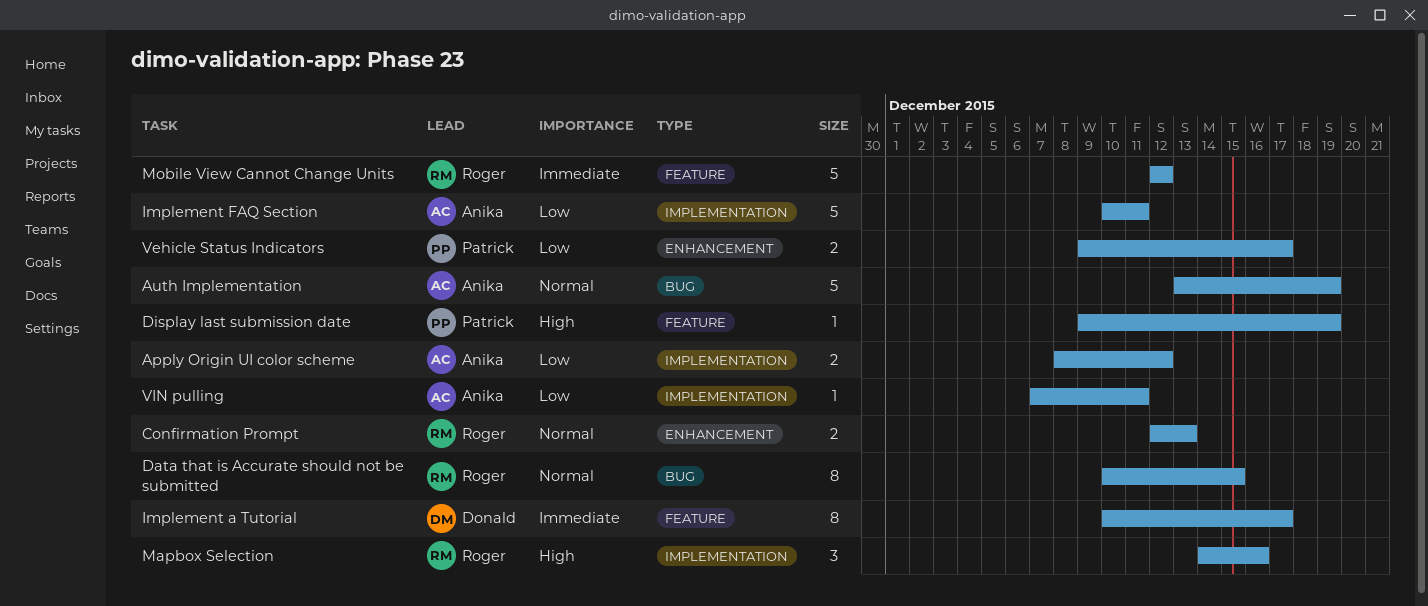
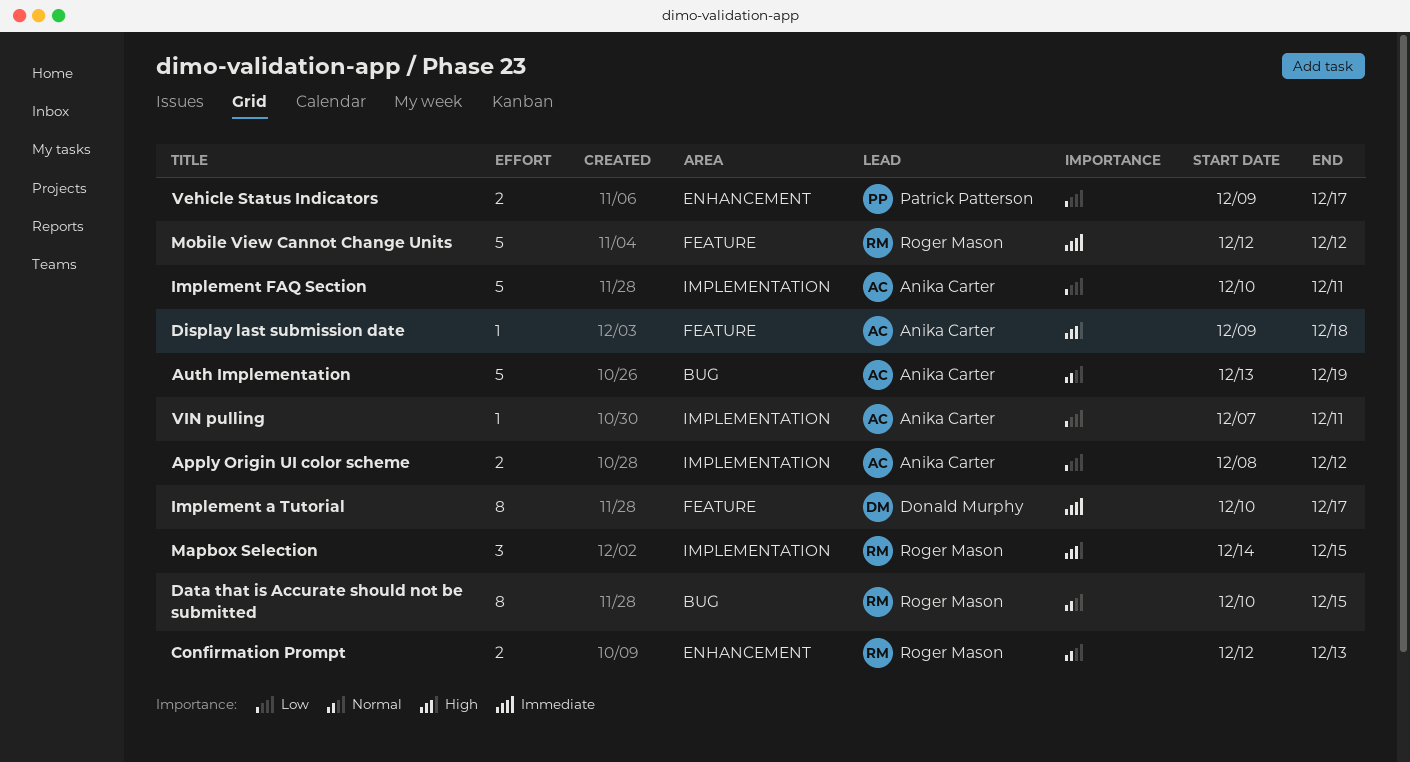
Display last submission date, owner: Patrick Patterson -> Anika Carter
Display last submission date, due: Dec 19 -> Dec 18
Mapbox Selection, due: Dec 16 -> Dec 15

